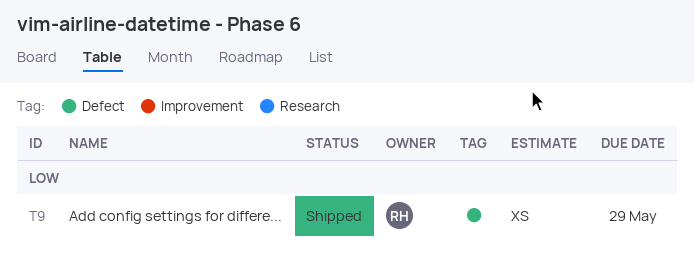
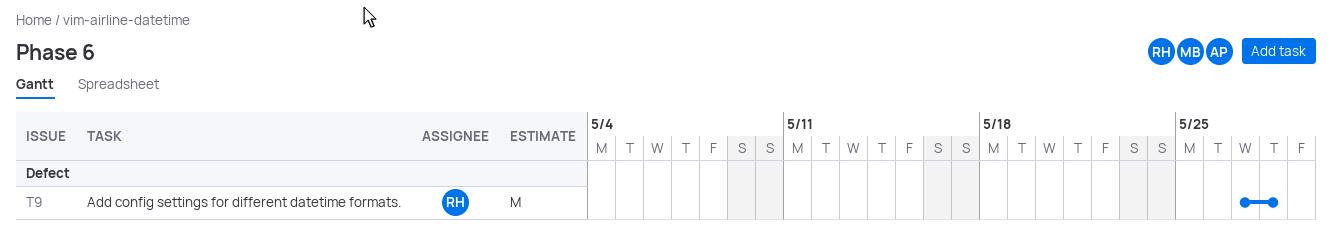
T9, estimate: XS -> M
T9, due: May 29 -> May 28

